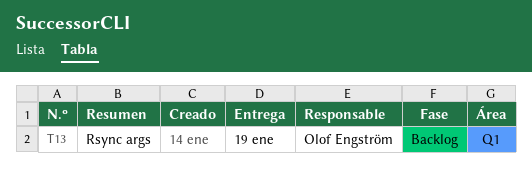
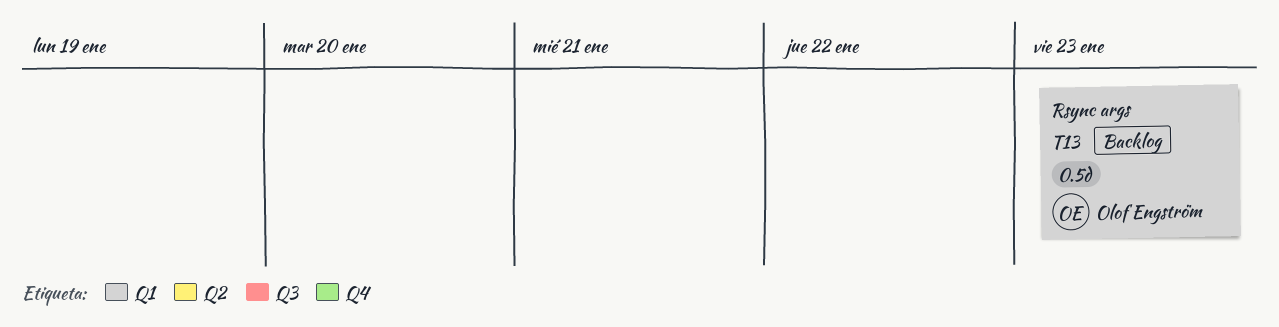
T13, due: Jan 19 -> Jan 23

